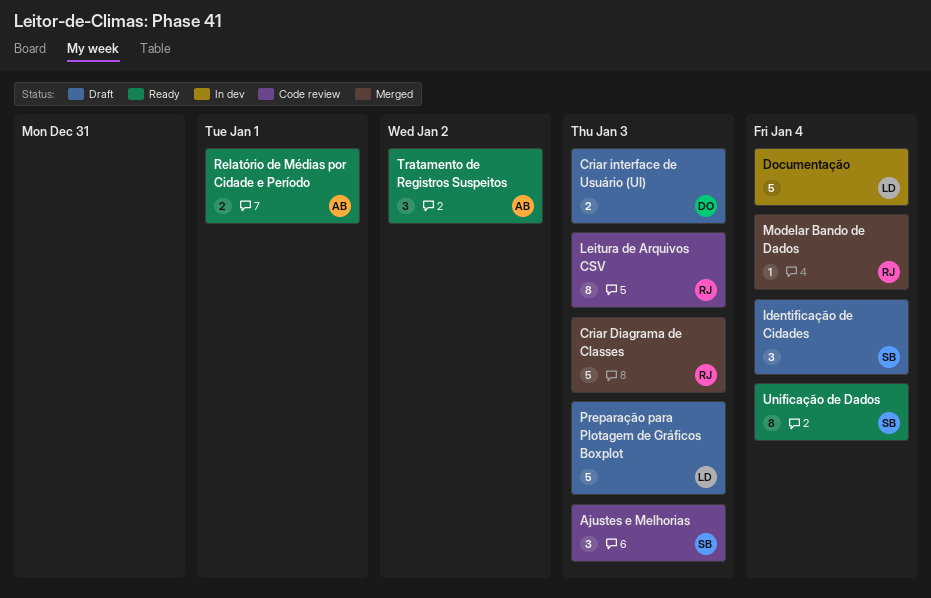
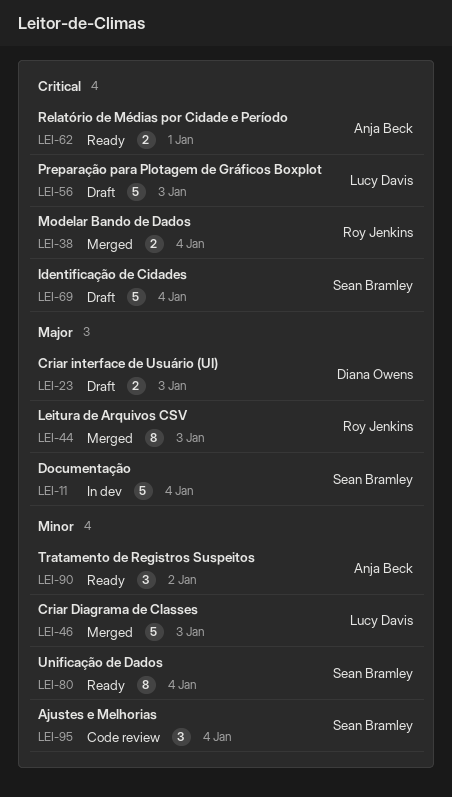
Ajustes e Melhorias, due: Jan 3 -> Jan 4
Criar Diagrama de Classes, owner: Roy Jenkins -> Lucy Davis
Documentação, owner: Lucy Davis -> Sean Bramley
Identificação de Cidades, estimate: 3 -> 5
Leitura de Arquivos CSV, status: Code review -> Merged
Modelar Bando de Dados, estimate: 1 -> 2

